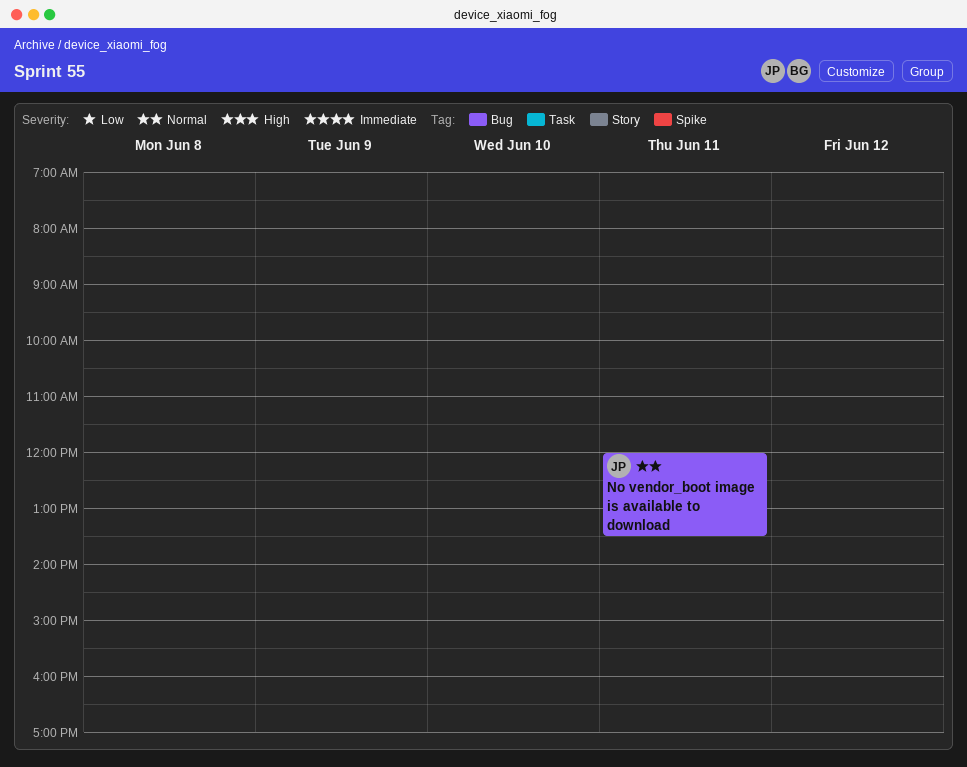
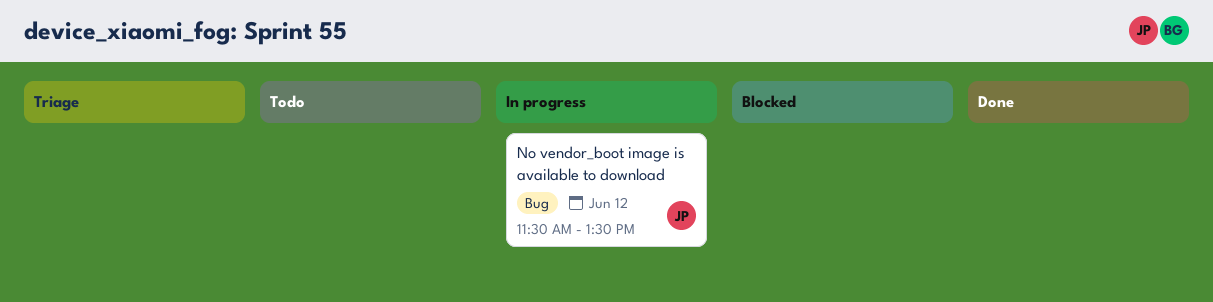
No vendor_boot image is available to download, day: Jun 11 -> Jun 12
No vendor_boot image is available to download, begins: 12:00 -> 11:30

